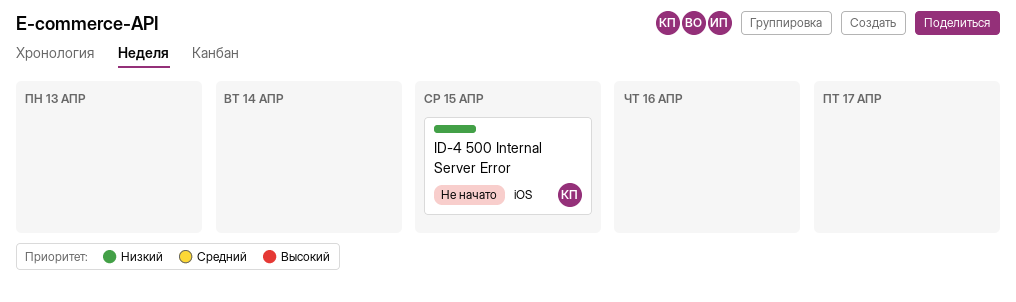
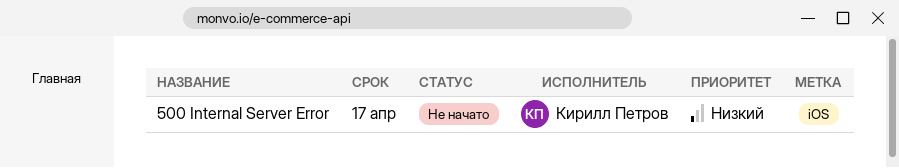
500 Internal Server Error, due: Apr 15 -> Apr 17

